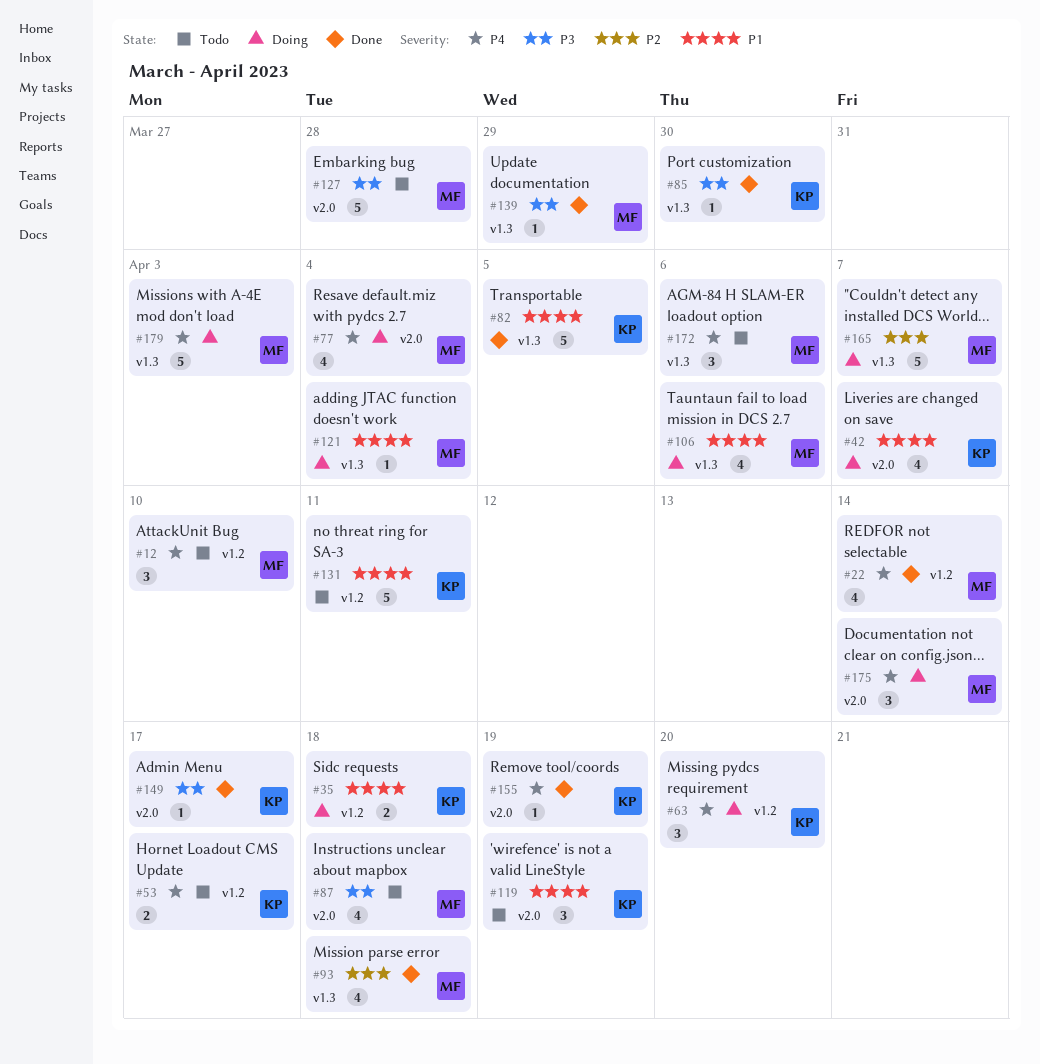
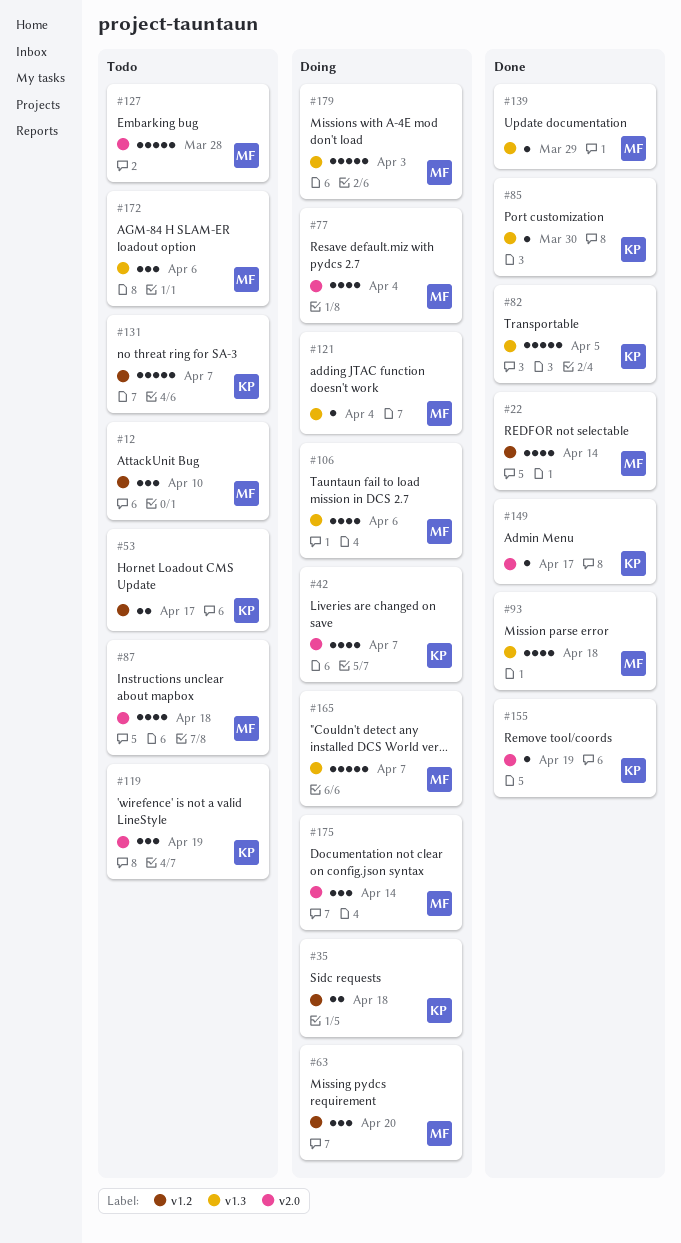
#63, owner: KP -> MF
#131, due: Apr 11 -> Apr 7

